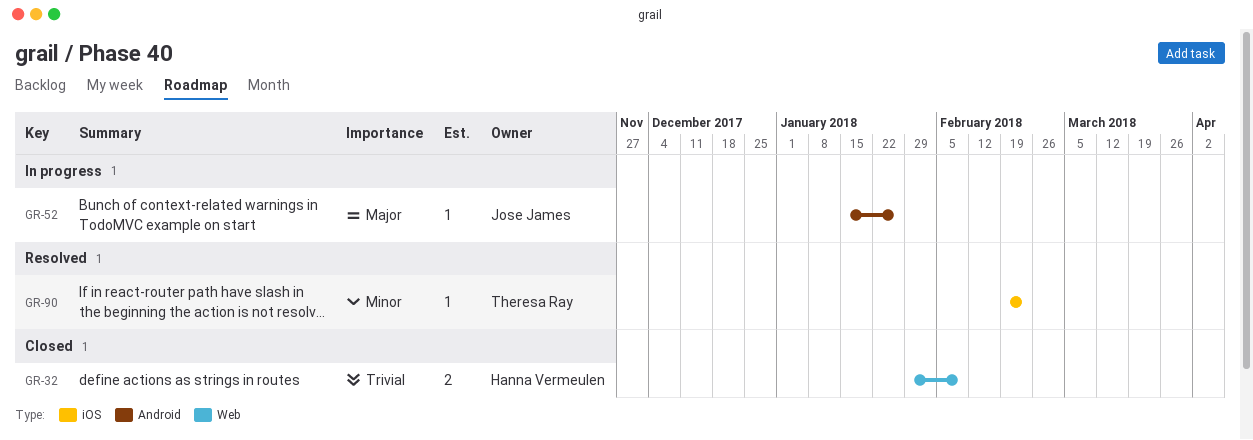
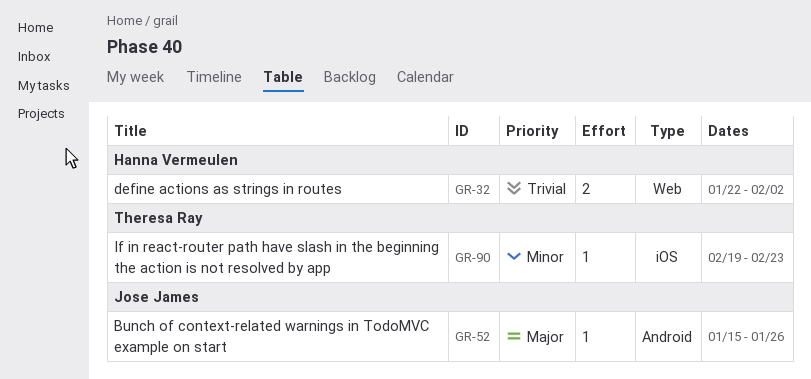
GR-32, start: Jan 29 -> Jan 22
GR-32, due: Feb 9 -> Feb 2

